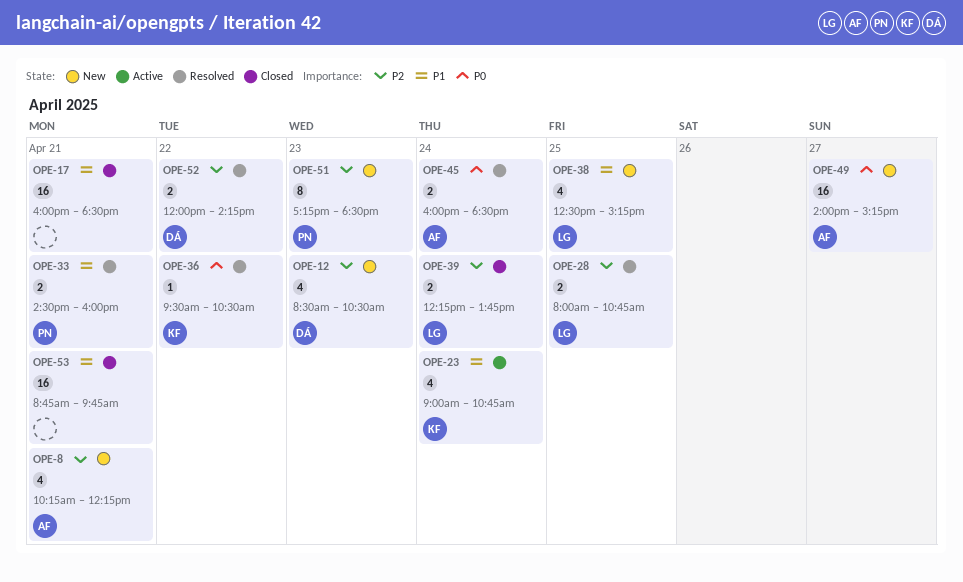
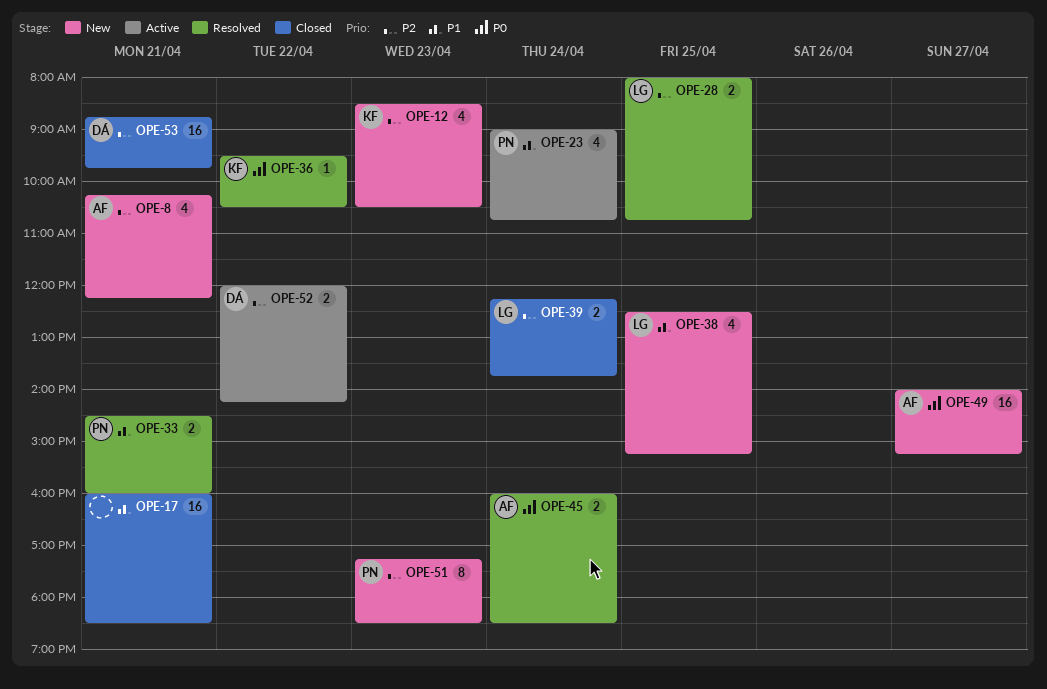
OPE-12, owner: DÁ -> KF
OPE-23, owner: KF -> PN
OPE-52, status: Resolved -> Active
OPE-53, owner: none -> DÁ
OPE-53, priority: P1 -> P2

